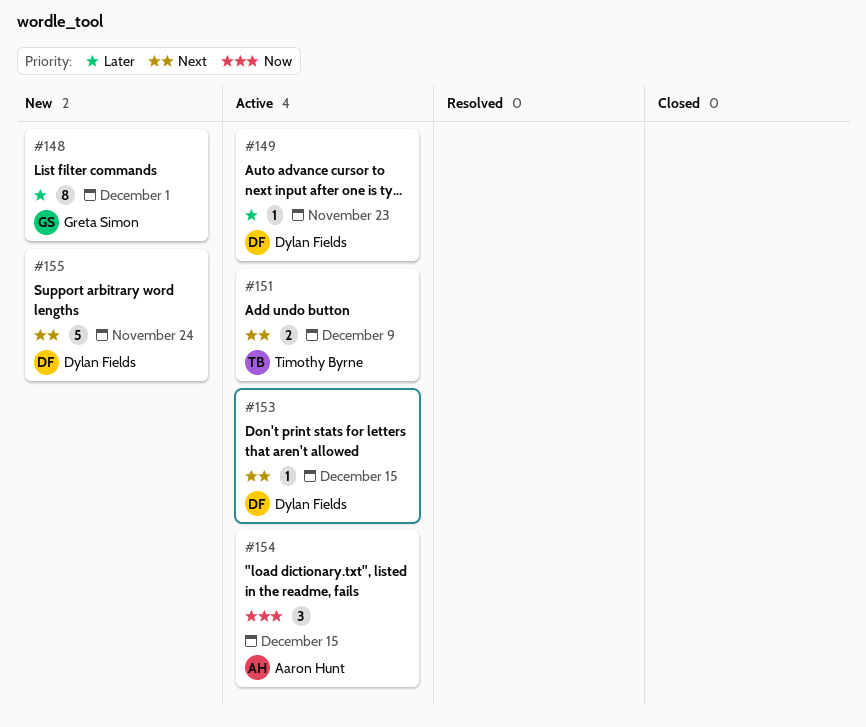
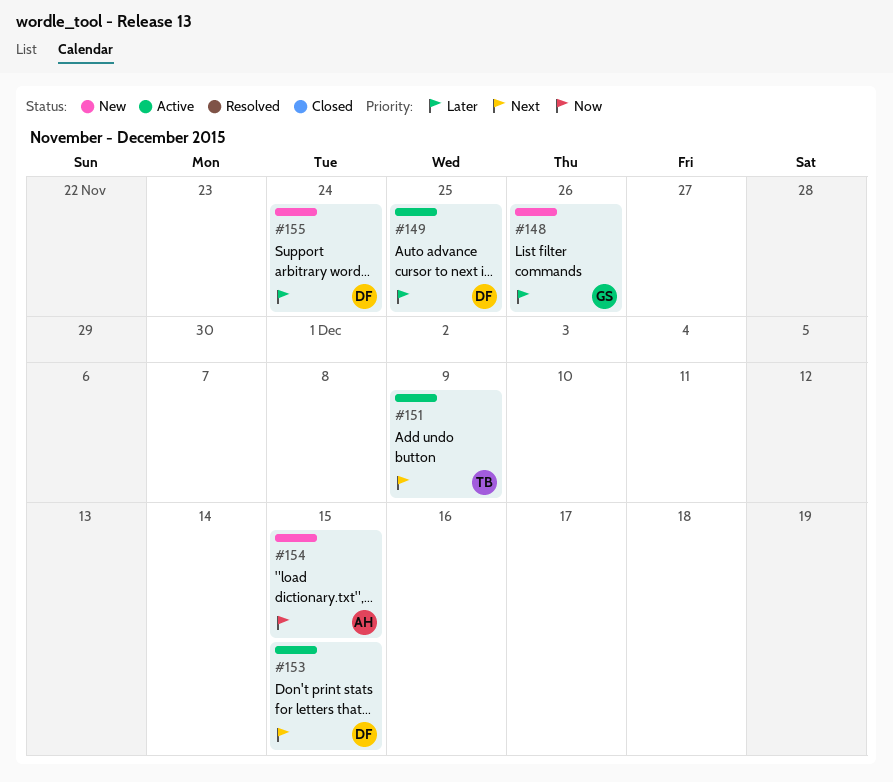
#148, due: Dec 1 -> Nov 26
#149, due: Nov 23 -> Nov 25
#154, status: Active -> New
#155, priority: Next -> Later

